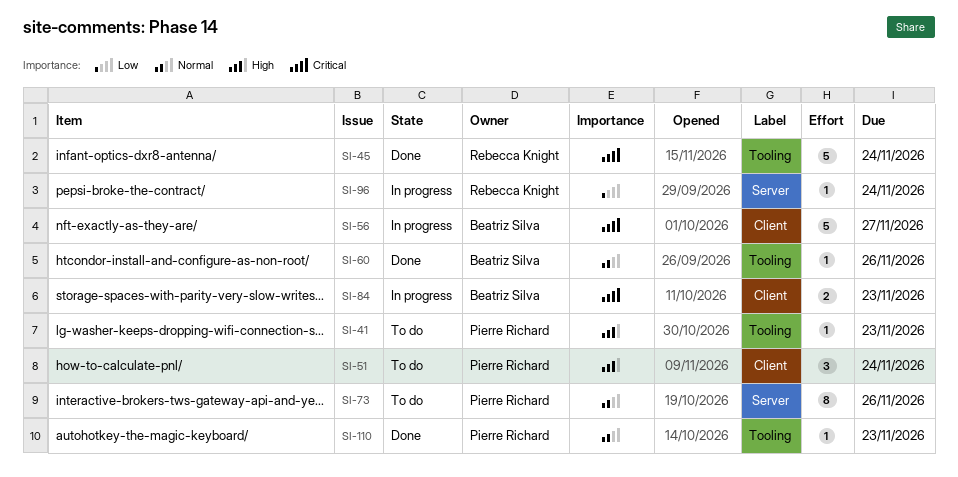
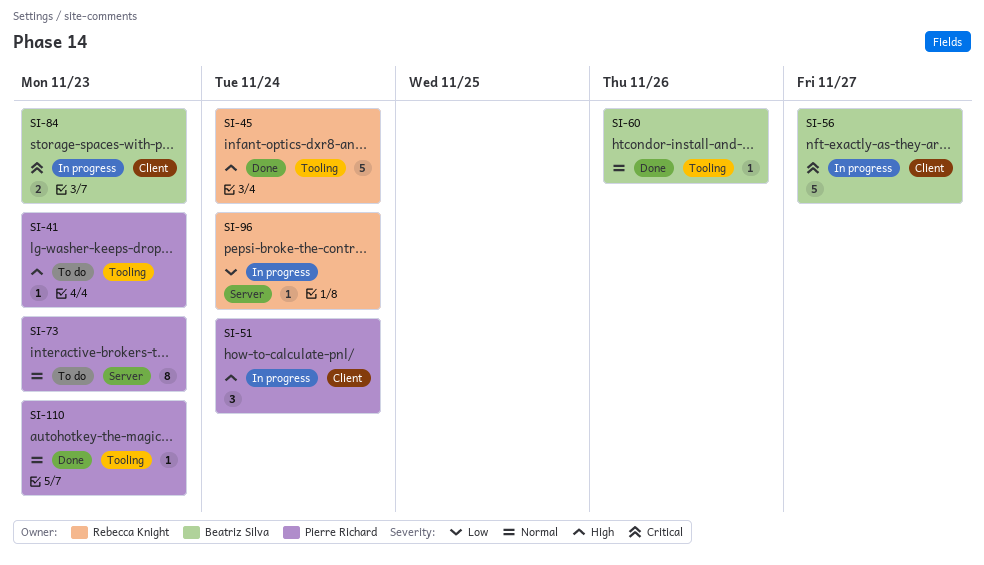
SI-45, priority: Critical -> High
SI-51, status: To do -> In progress
SI-73, due: Nov 26 -> Nov 23

